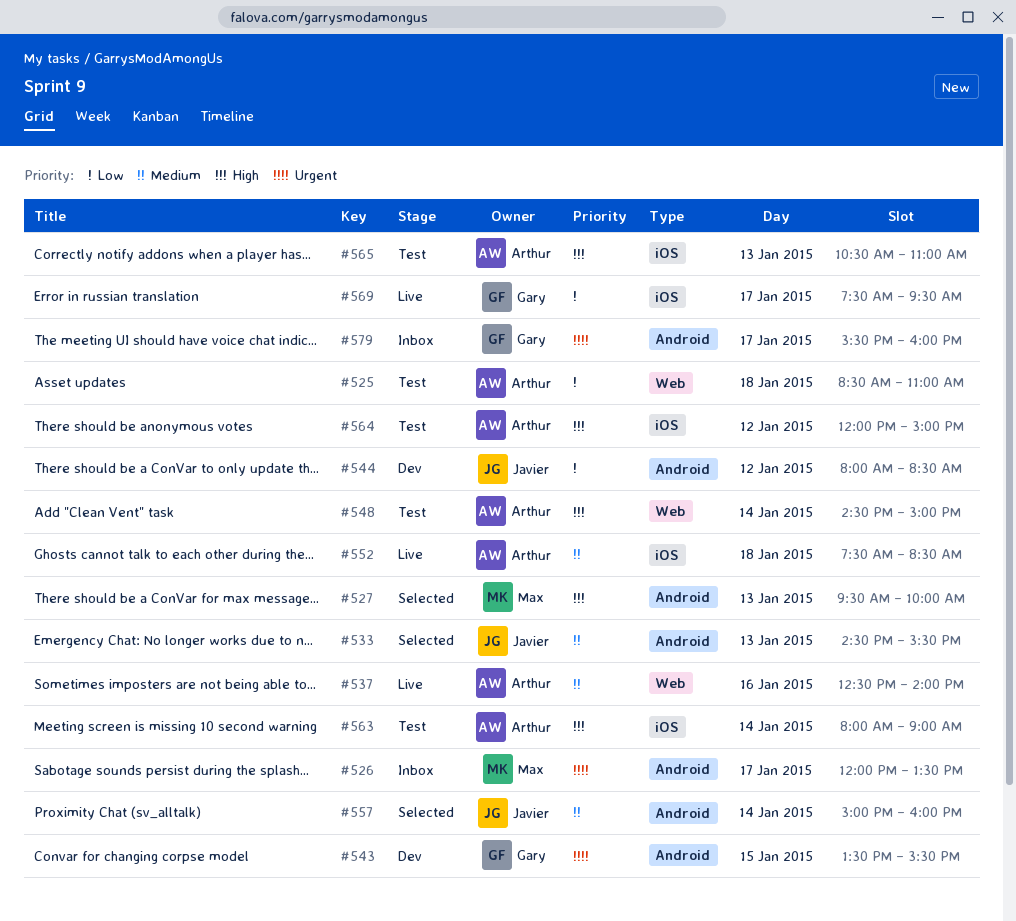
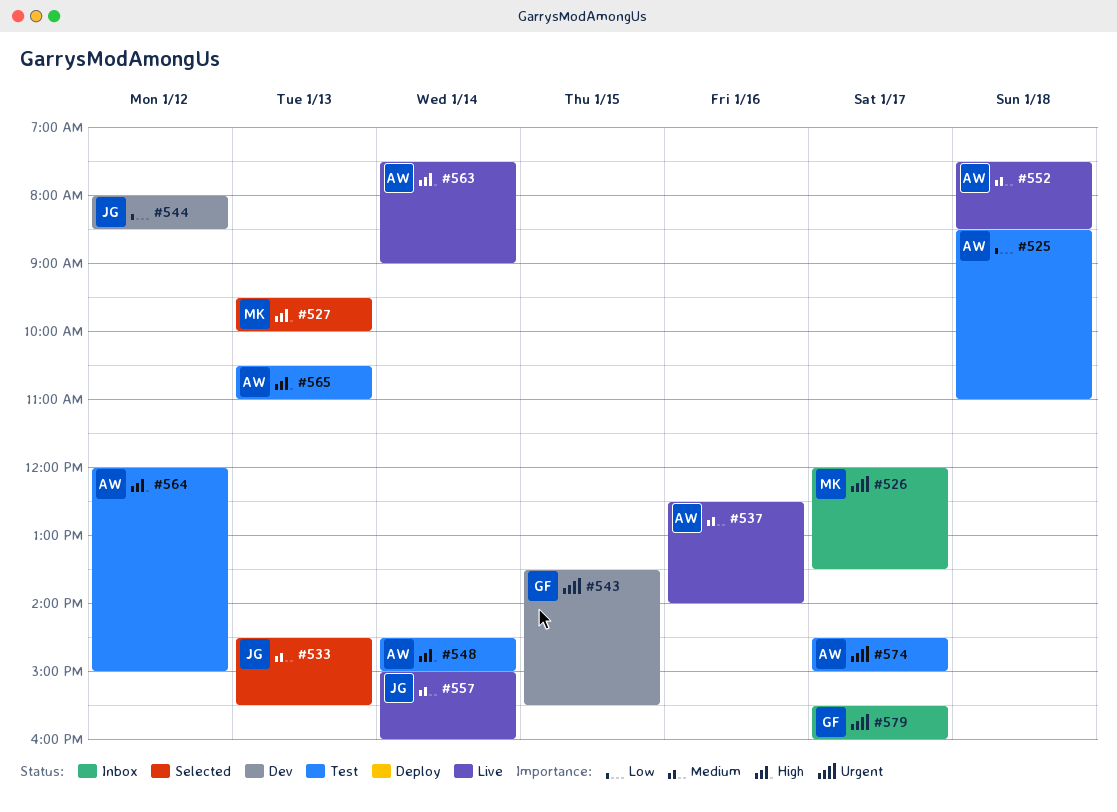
#557, status: Selected -> Live
#563, status: Test -> Live
#563, begins: 08:00 -> 07:30
#569: present -> none
#574: none -> present

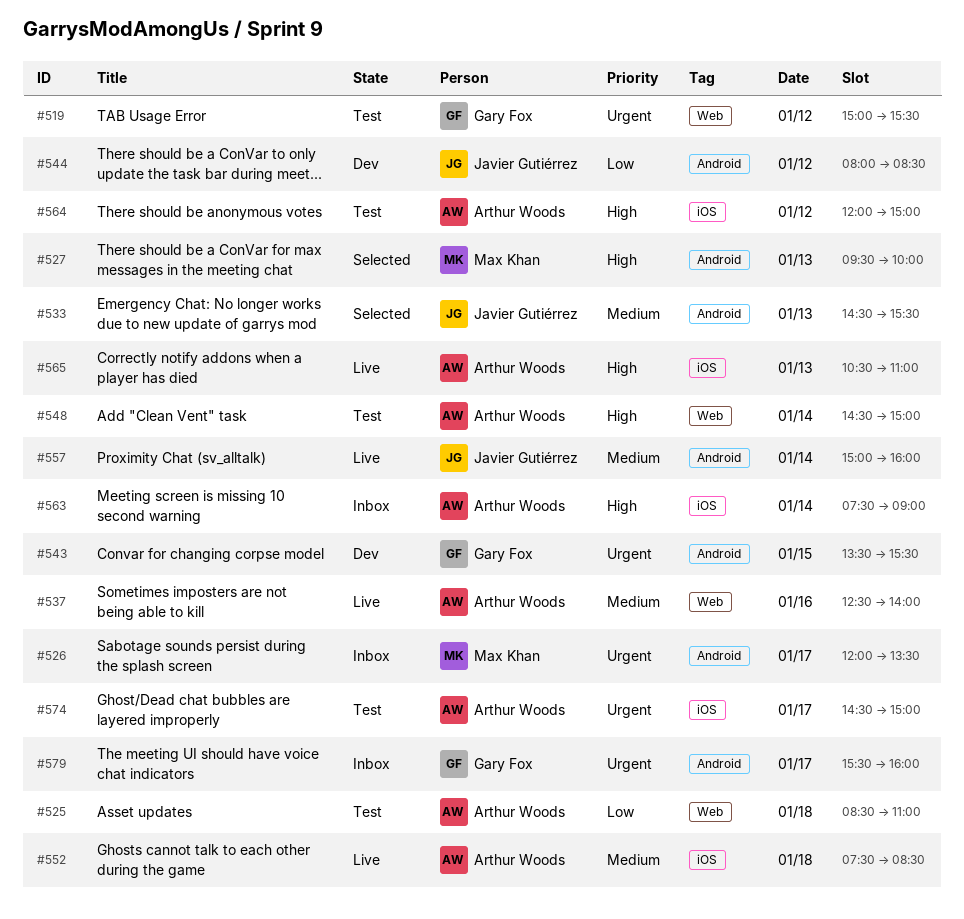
#519: none -> present
#563, status: Live -> Inbox
#565, status: Test -> Live

